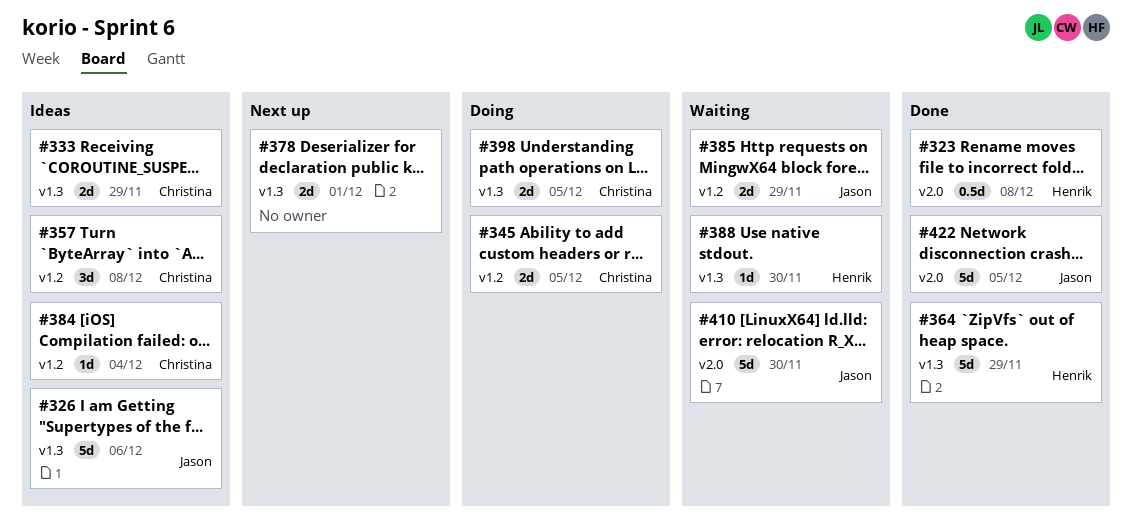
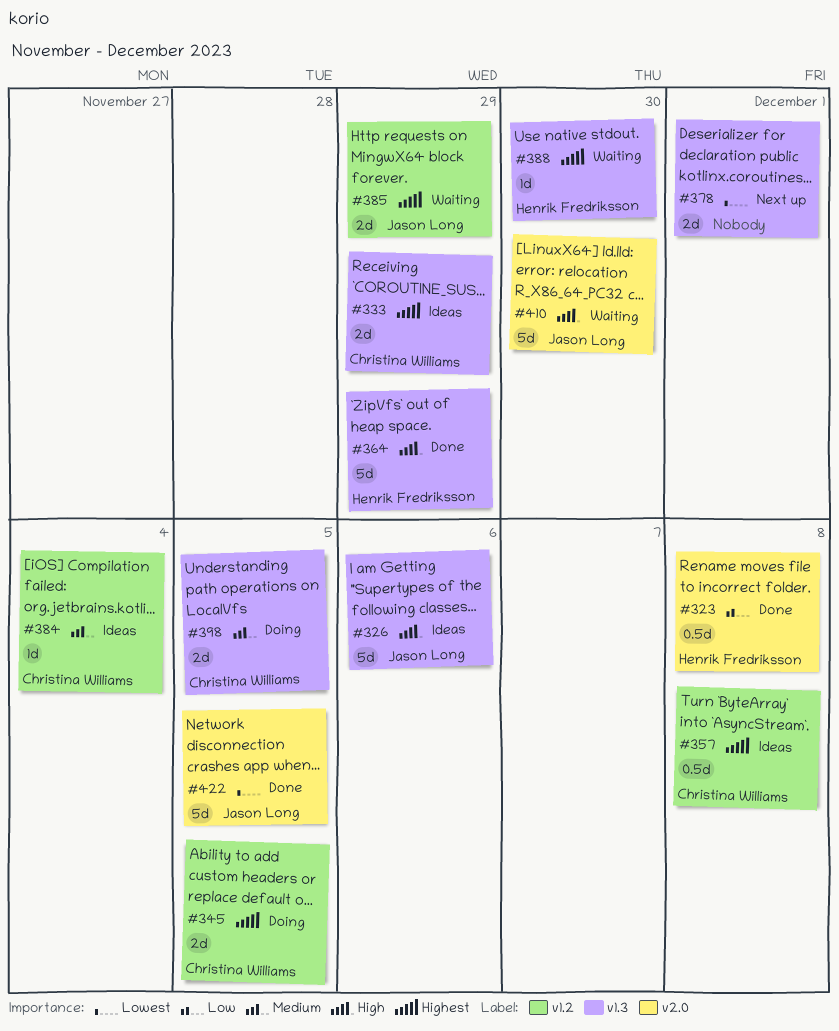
#357, estimate: 3d -> 0.5d

